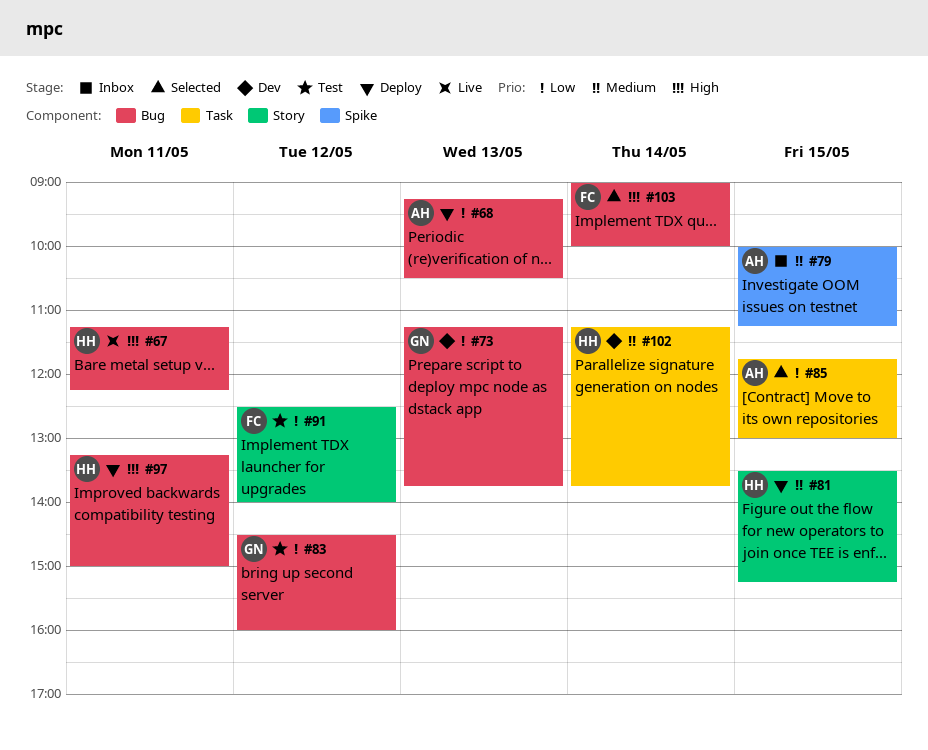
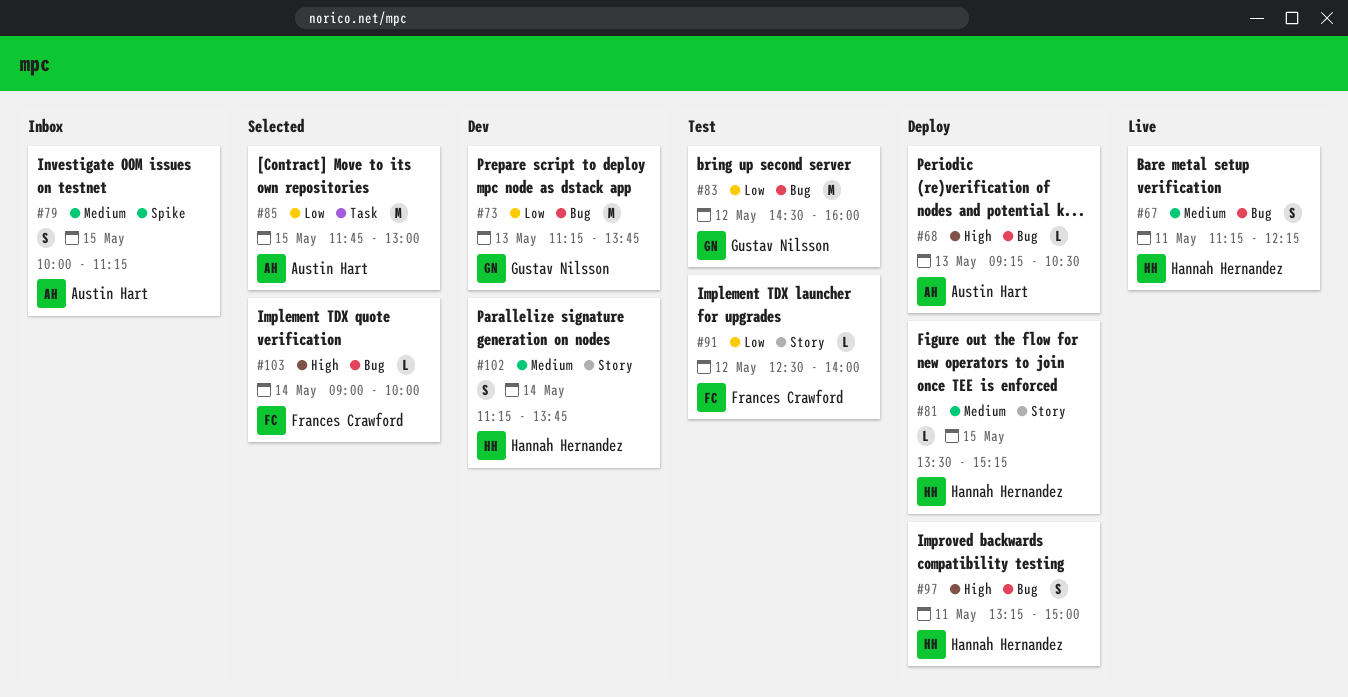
#67, priority: High -> Medium
#68, priority: Low -> High
#102, label: Task -> Story

